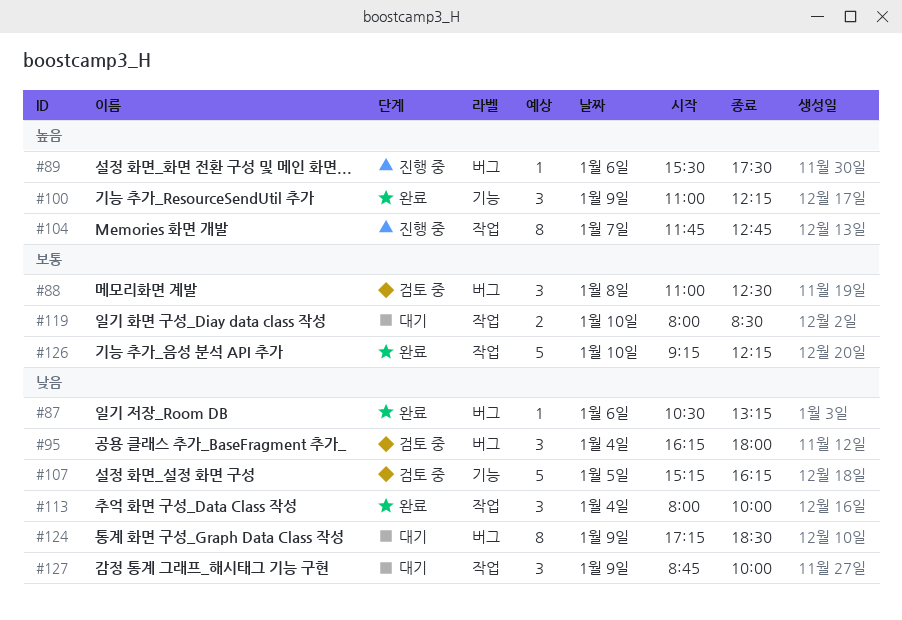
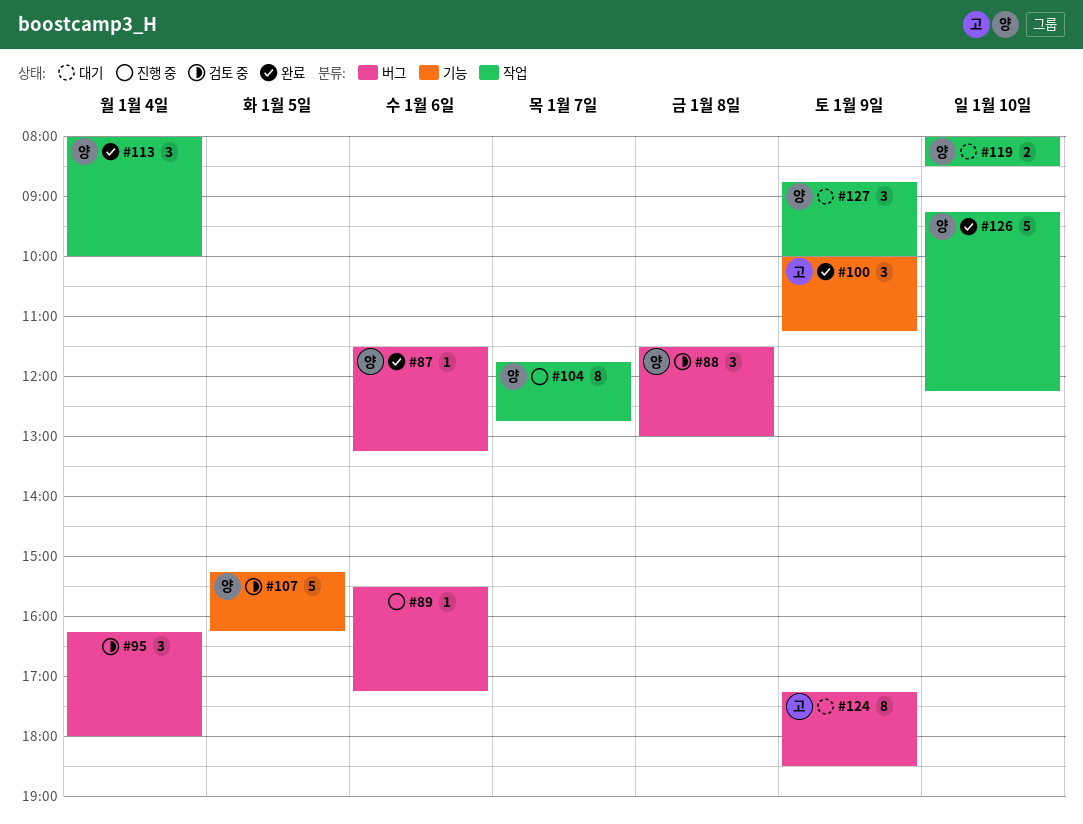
#87, begins: 10:30 -> 11:30
#88, begins: 11:00 -> 11:30
#88, ends: 12:30 -> 13:00
#89, ends: 17:30 -> 17:15
#100, begins: 11:00 -> 10:00
#100, ends: 12:15 -> 11:15

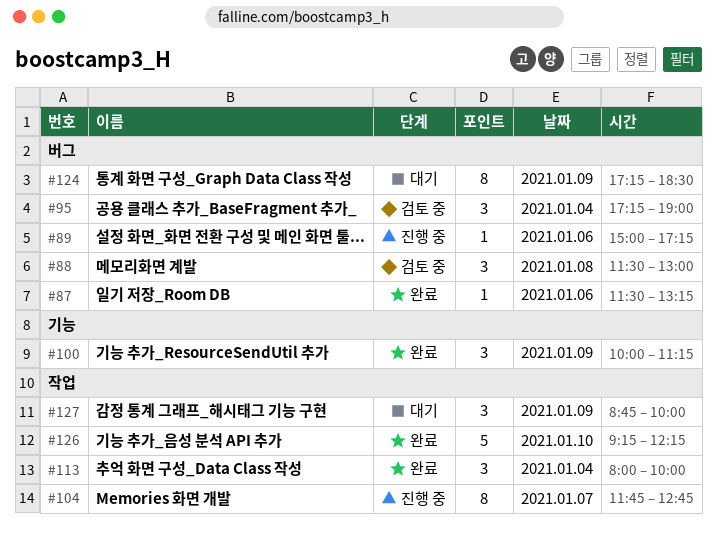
#89, begins: 15:30 -> 15:00
#95, begins: 16:15 -> 17:15
#95, ends: 18:00 -> 19:00
#107: present -> none
#119: present -> none

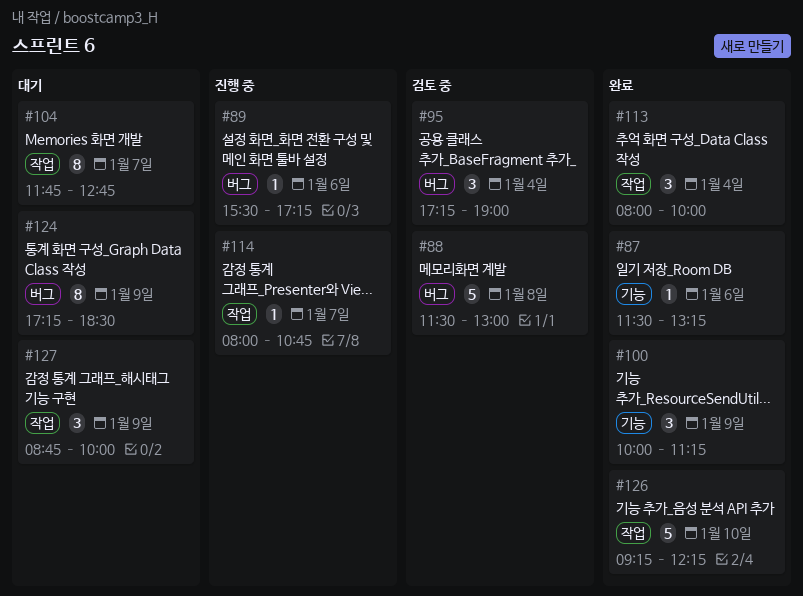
#87, label: 버그 -> 기능
#88, estimate: 3 -> 5
#89, begins: 15:00 -> 15:30
#104, status: 진행 중 -> 대기
#114: none -> present

